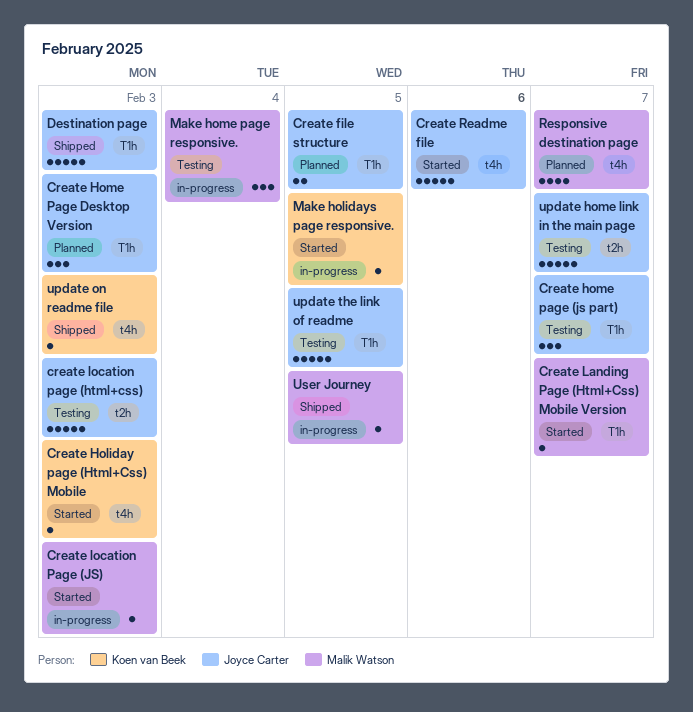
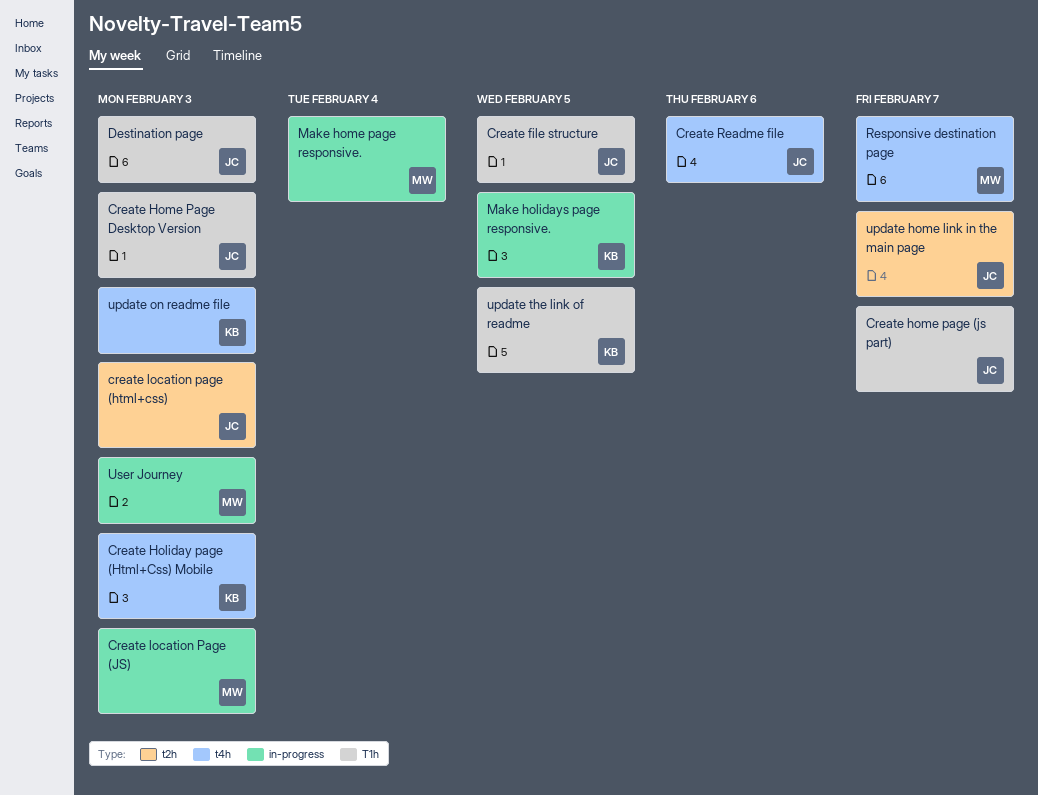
Create Landing Page (Html+Css) Mobile Version: present -> none
update the link of readme, owner: Joyce Carter -> Koen van Beek
User Journey, due: Feb 5 -> Feb 3

